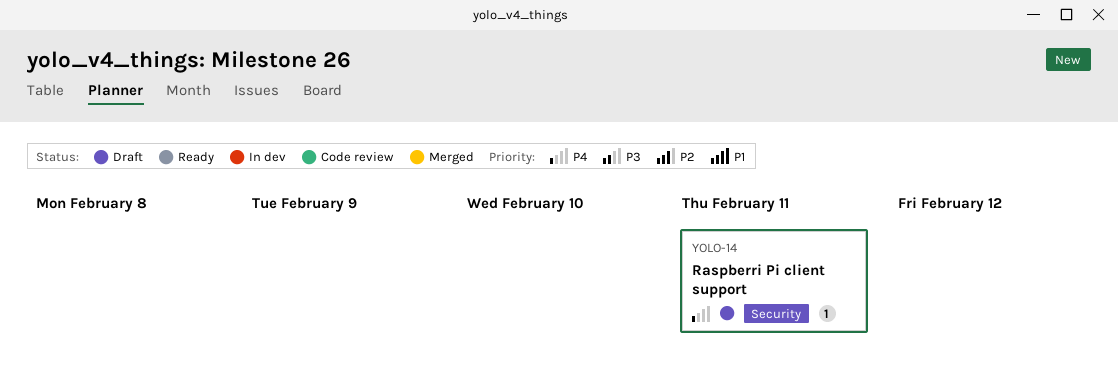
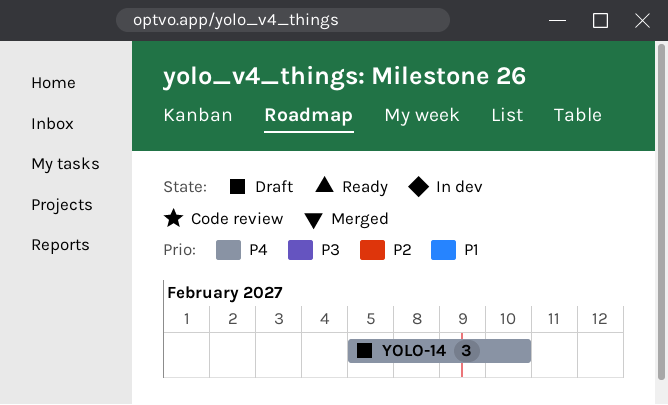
YOLO-14, estimate: 1 -> 3
YOLO-14, due: Feb 11 -> Feb 10

